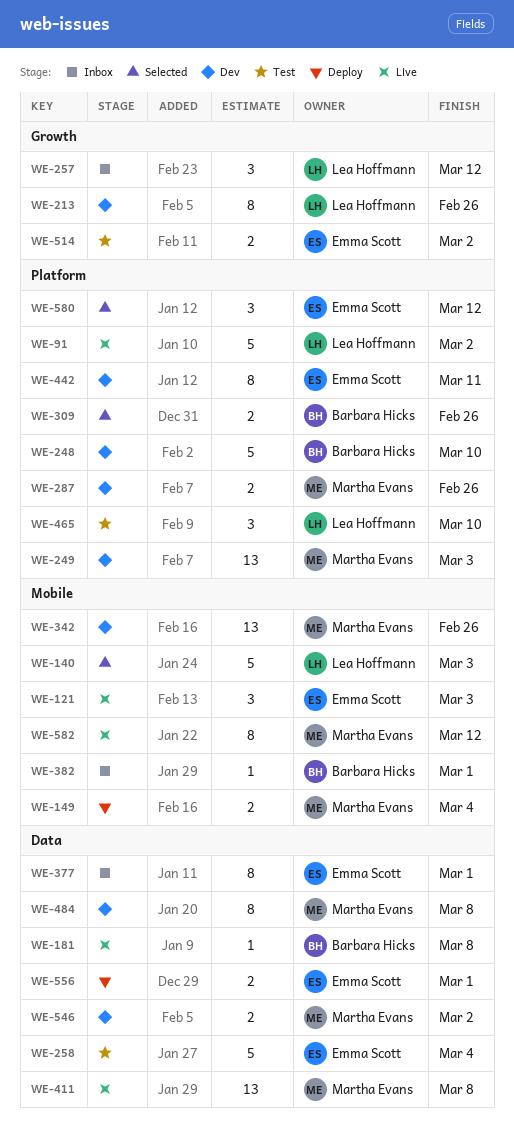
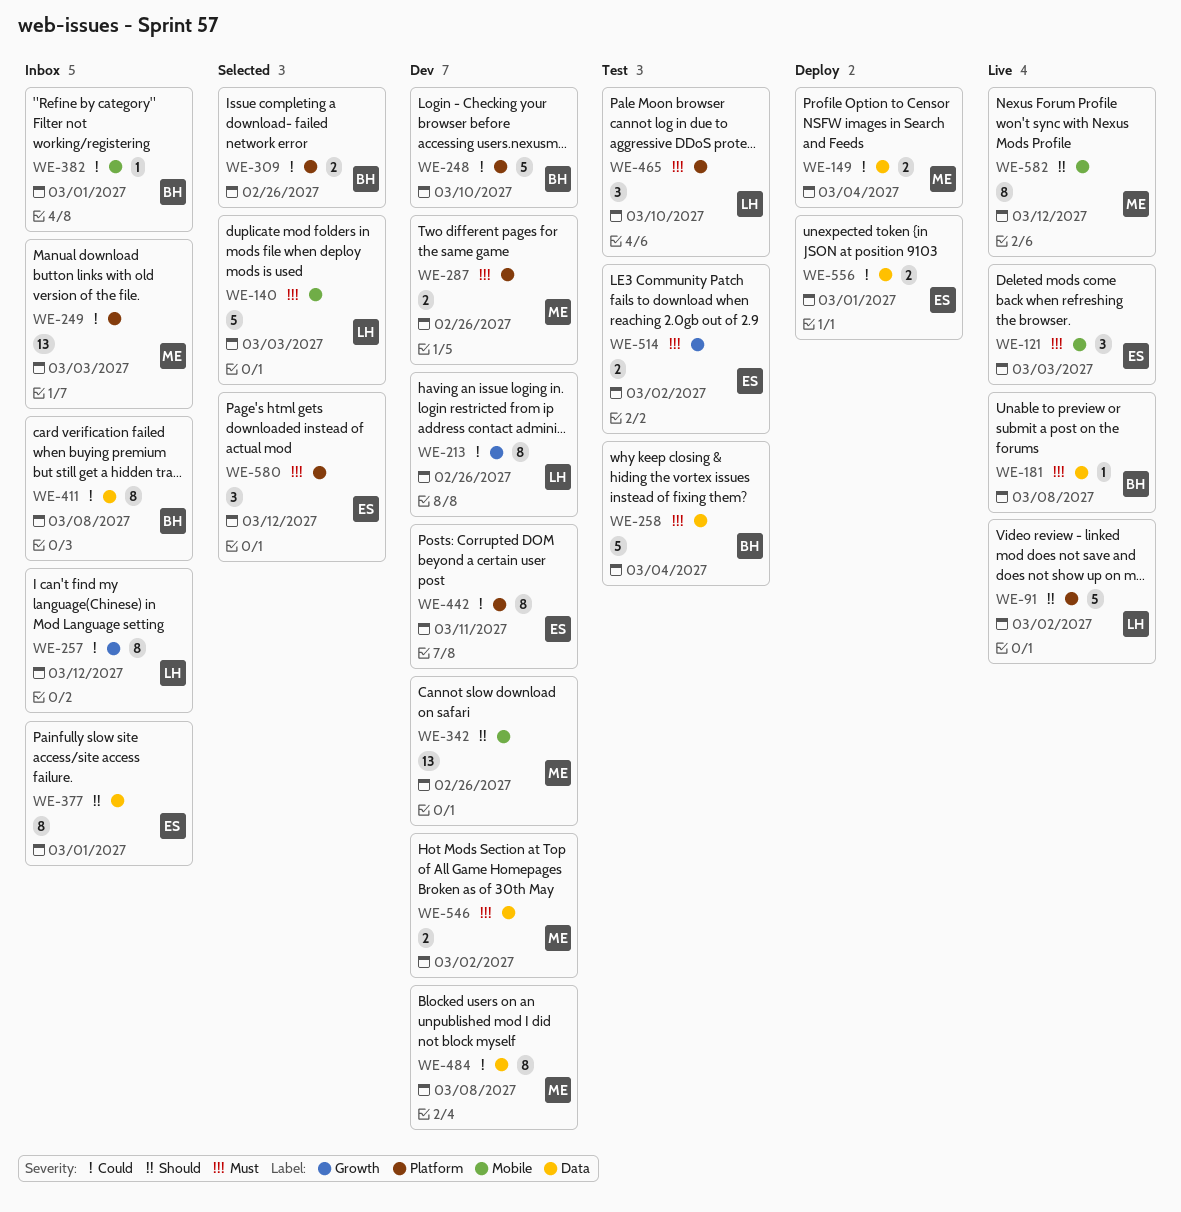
WE-149, label: Mobile -> Data
WE-249, status: Dev -> Inbox
WE-257, estimate: 3 -> 8
WE-258, owner: Emma Scott -> Barbara Hicks
WE-411, status: Live -> Inbox
WE-411, owner: Martha Evans -> Barbara Hicks
WE-411, estimate: 13 -> 8

